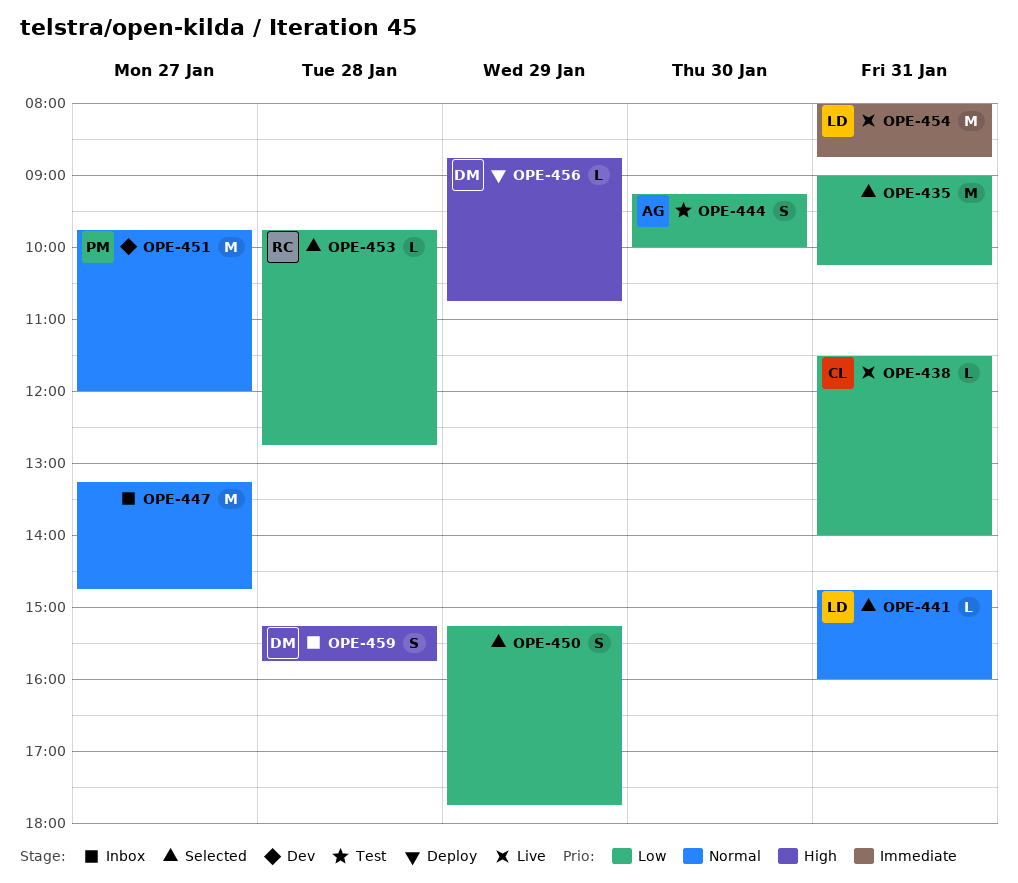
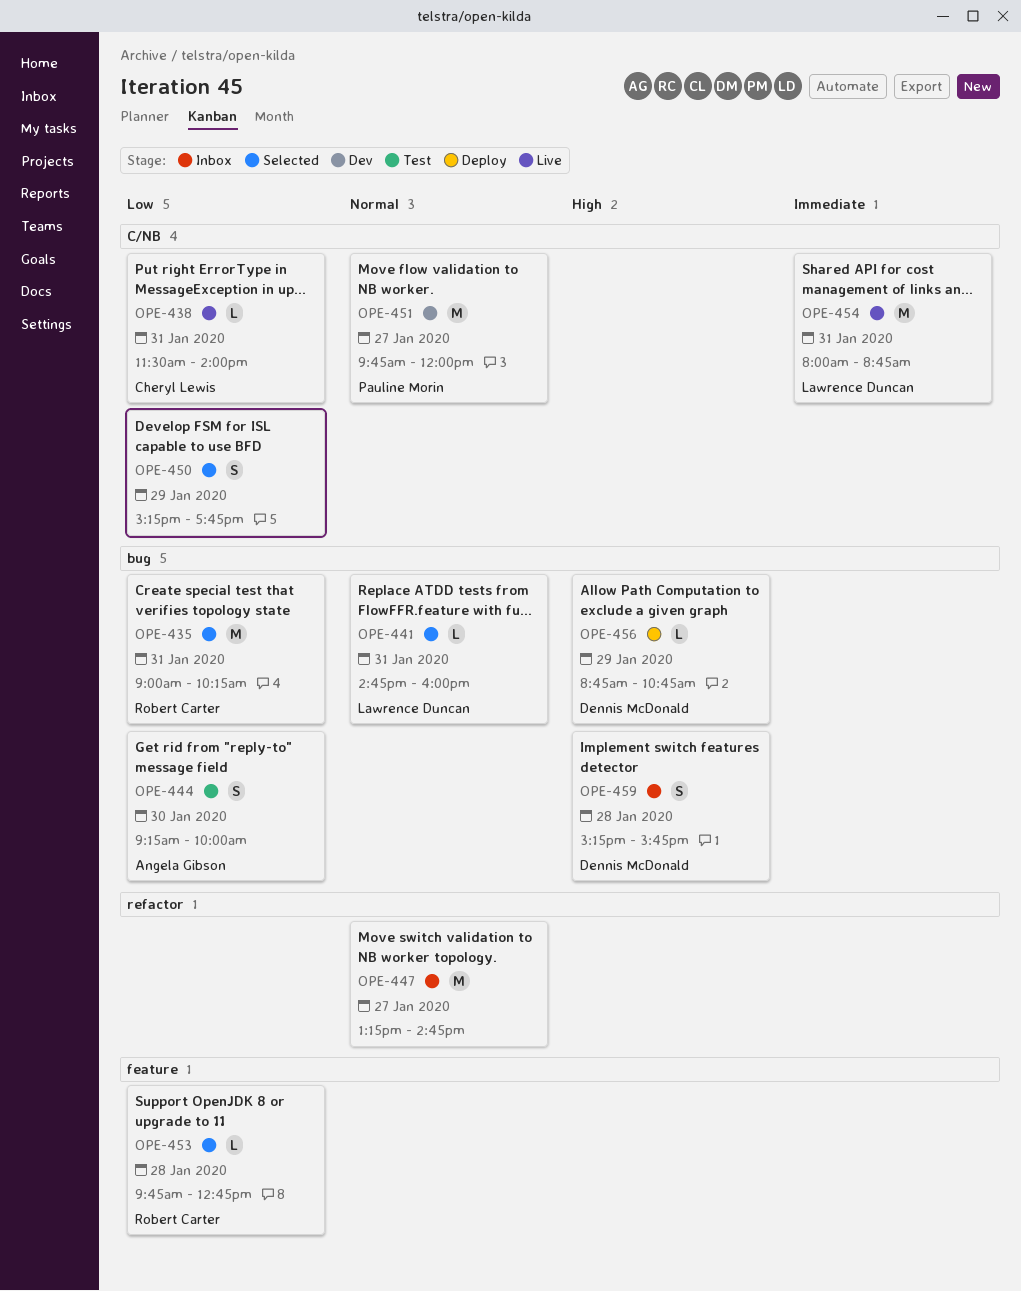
OPE-435, owner: none -> Robert Carter

